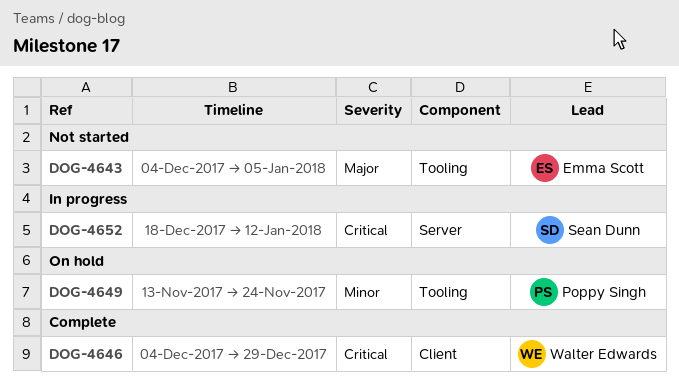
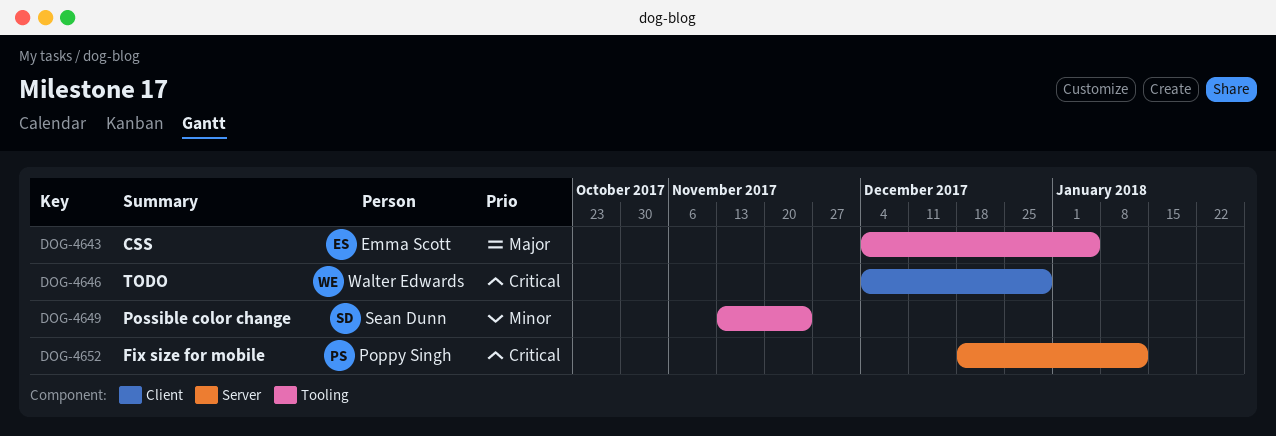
DOG-4649, owner: Poppy Singh -> Sean Dunn
DOG-4652, owner: Sean Dunn -> Poppy Singh

